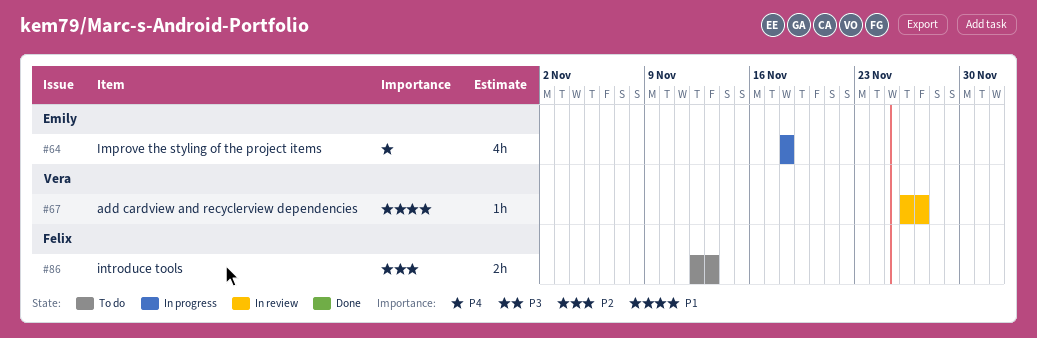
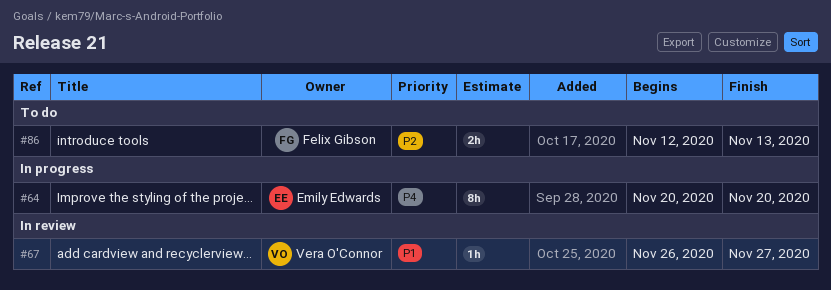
#64, estimate: 4h -> 8h
#64, start: Nov 18 -> Nov 20
#64, due: Nov 18 -> Nov 20

